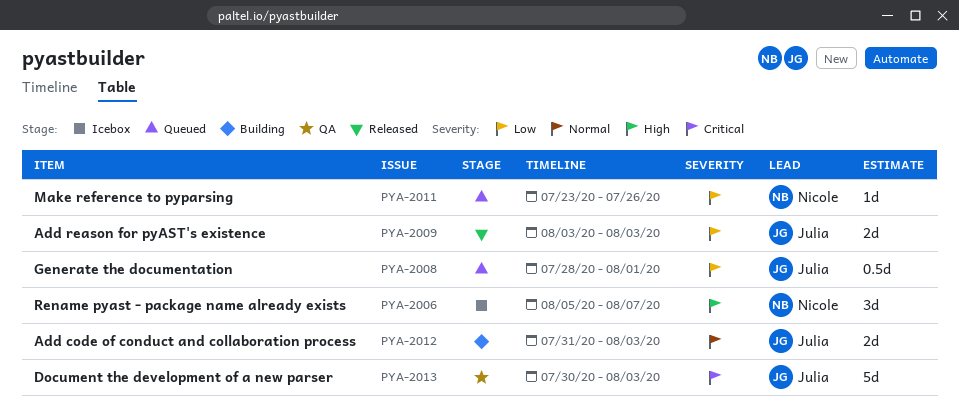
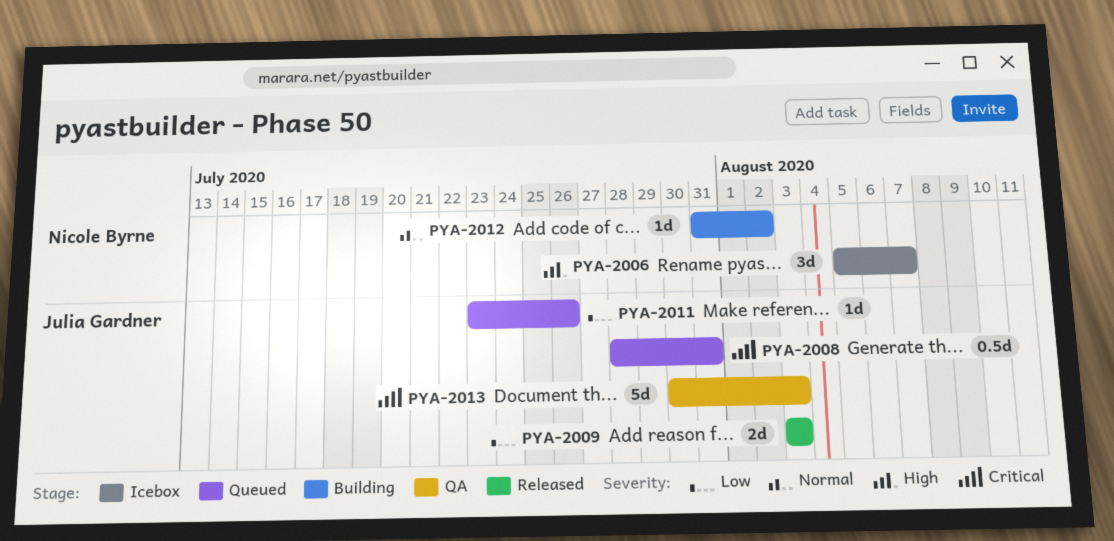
PYA-2008, priority: Low -> Critical
PYA-2008, due: Aug 1 -> Jul 31
PYA-2011, owner: Nicole Byrne -> Julia Gardner
PYA-2012, owner: Julia Gardner -> Nicole Byrne
PYA-2012, estimate: 2d -> 1d
PYA-2012, due: Aug 3 -> Aug 2

